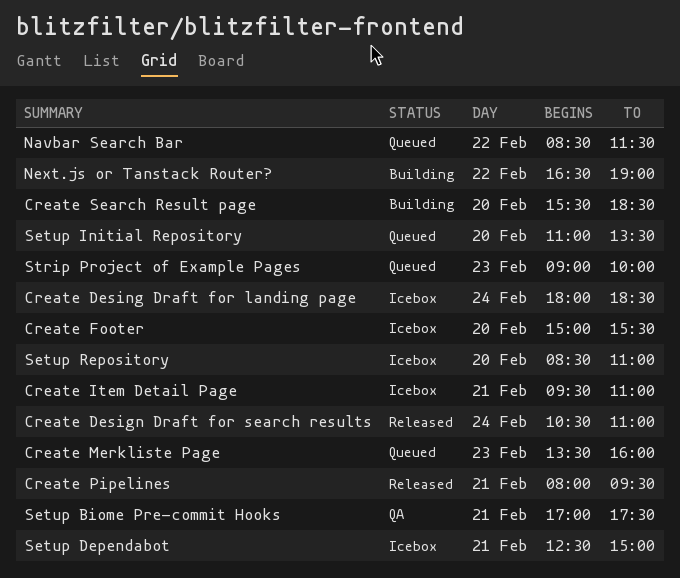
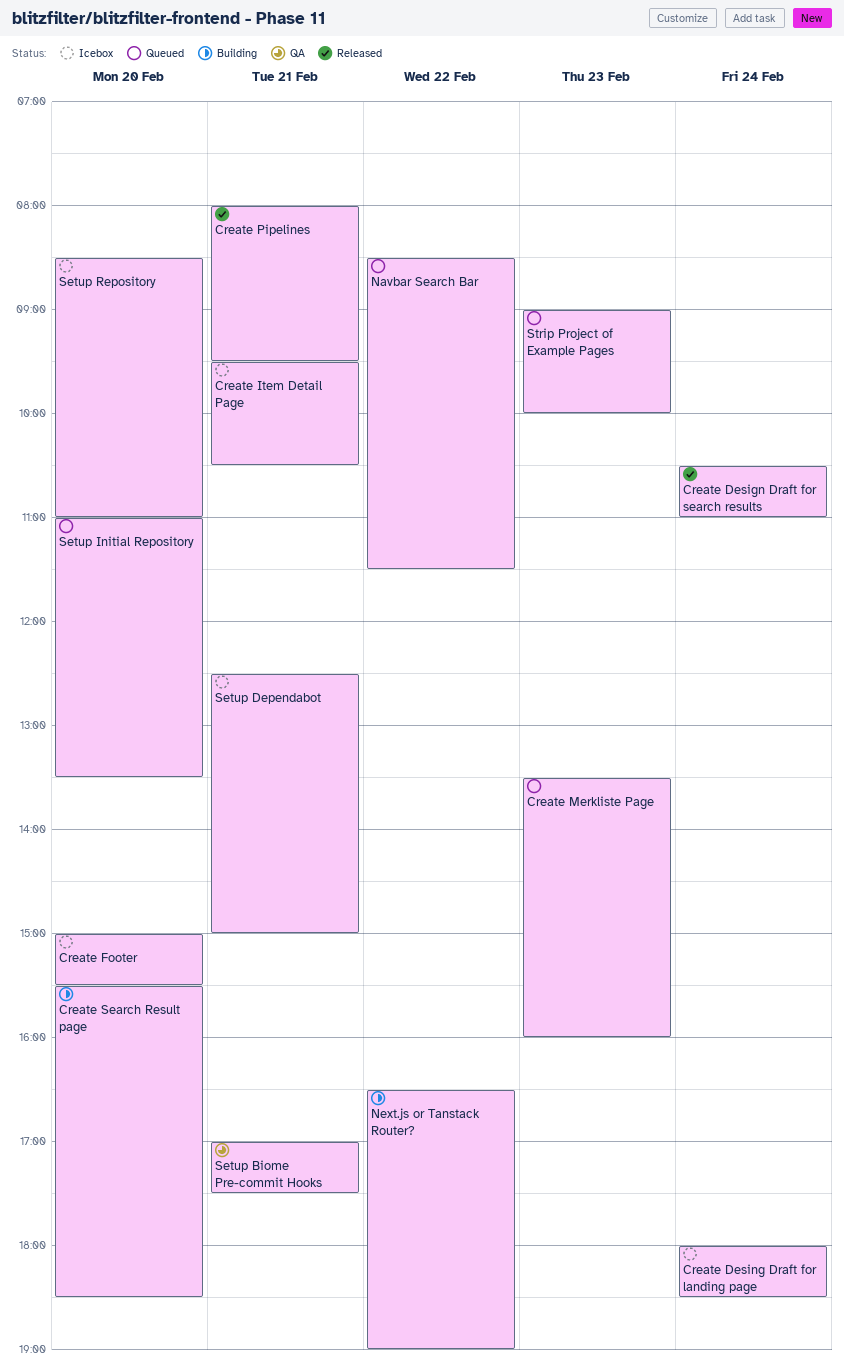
Create Item Detail Page, ends: 11:00 -> 10:30

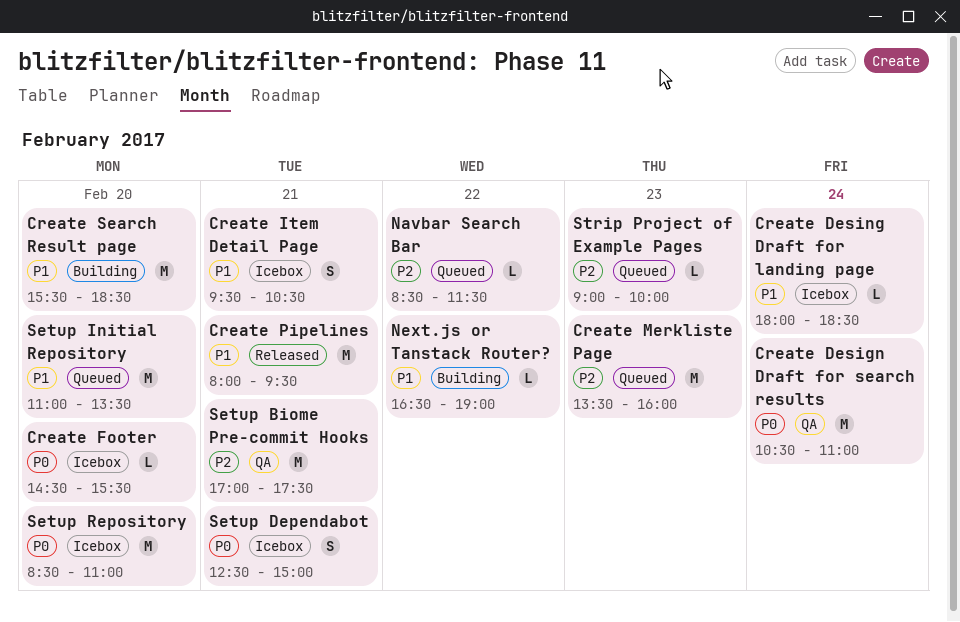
Create Design Draft for search results, status: Released -> QA
Create Footer, begins: 15:00 -> 14:30

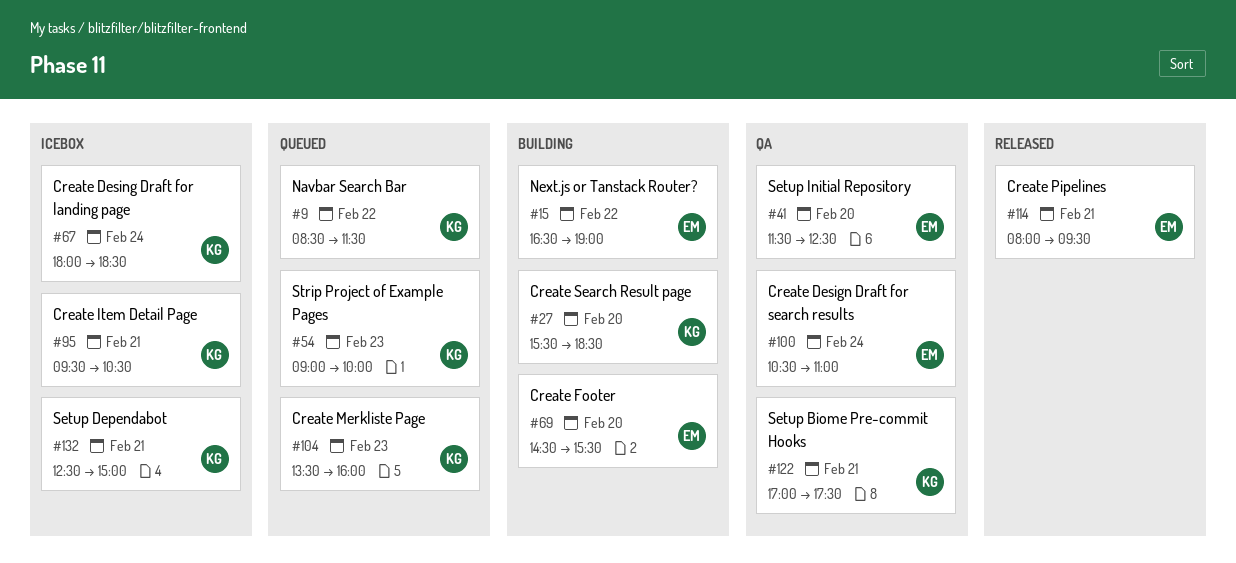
Create Footer, status: Icebox -> Building
Setup Initial Repository, status: Queued -> QA
Setup Initial Repository, begins: 11:00 -> 11:30
Setup Initial Repository, ends: 13:30 -> 12:30
Setup Repository: present -> none

